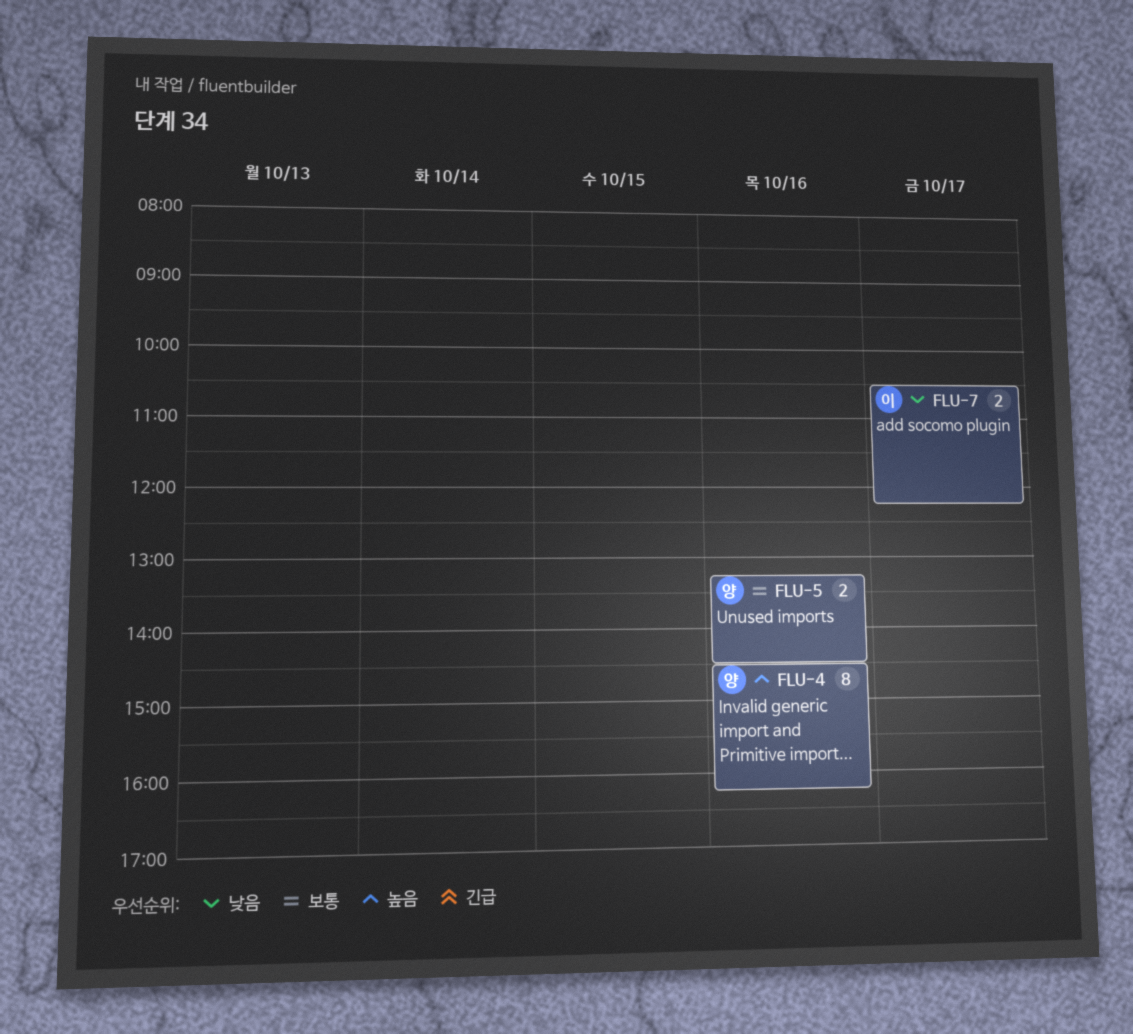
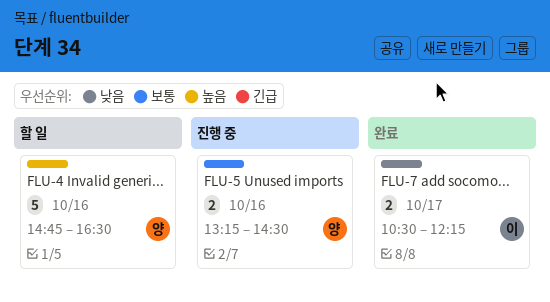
FLU-4, estimate: 8 -> 5
FLU-4, begins: 14:30 -> 14:45
FLU-4, ends: 16:15 -> 16:30

